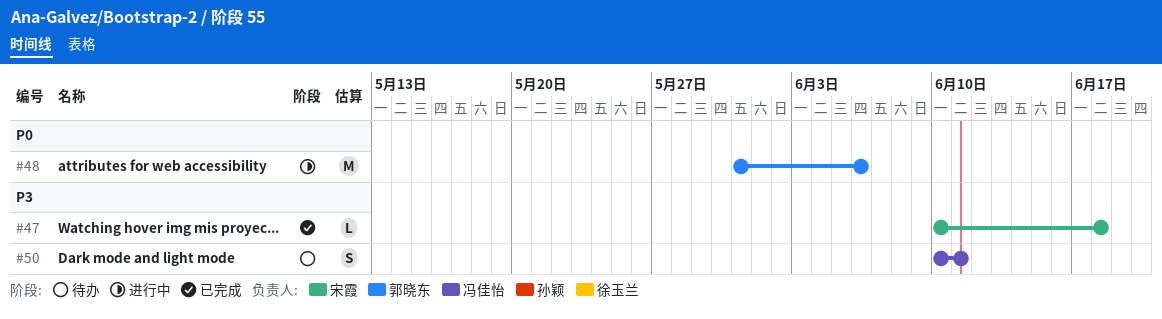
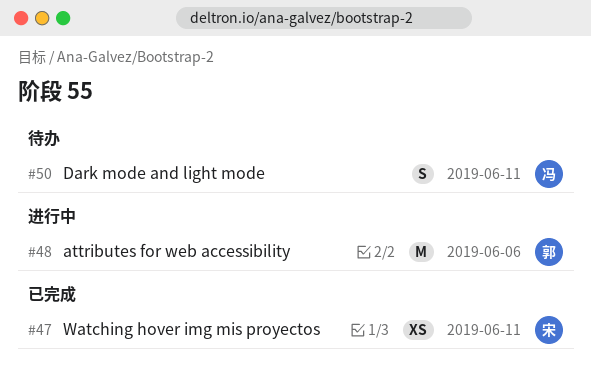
#47, estimate: L -> XS
#47, due: Jun 18 -> Jun 11

